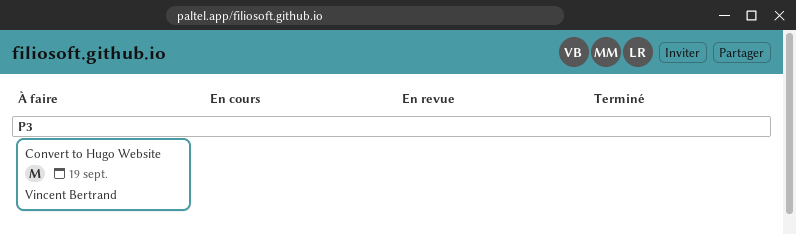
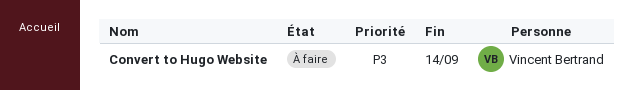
Convert to Hugo Website, due: Sep 19 -> Sep 14

